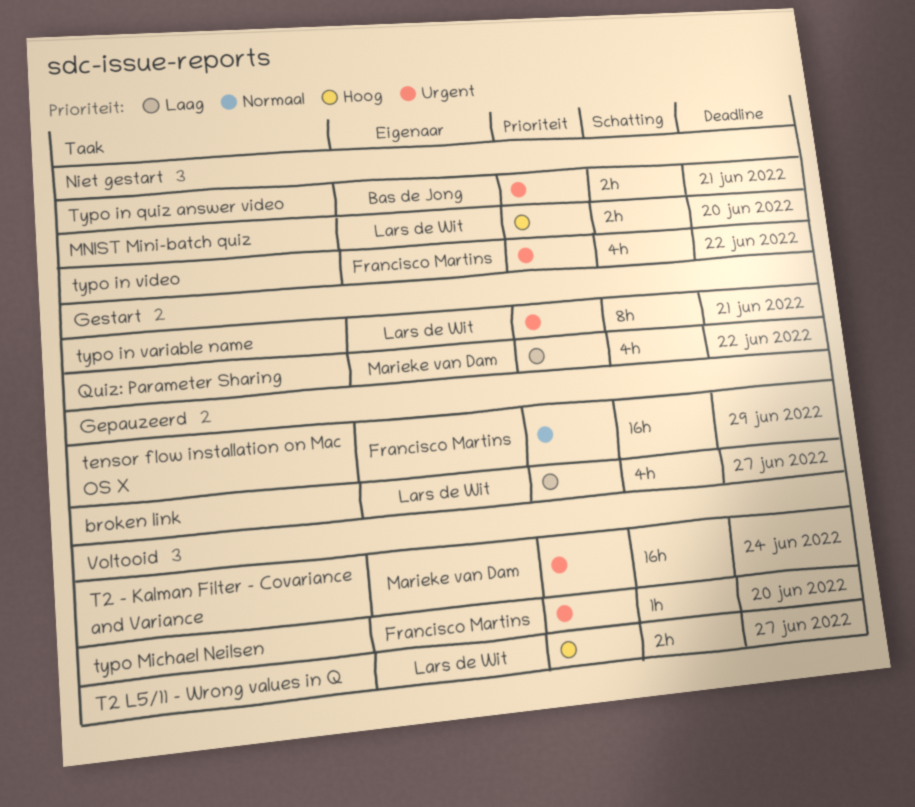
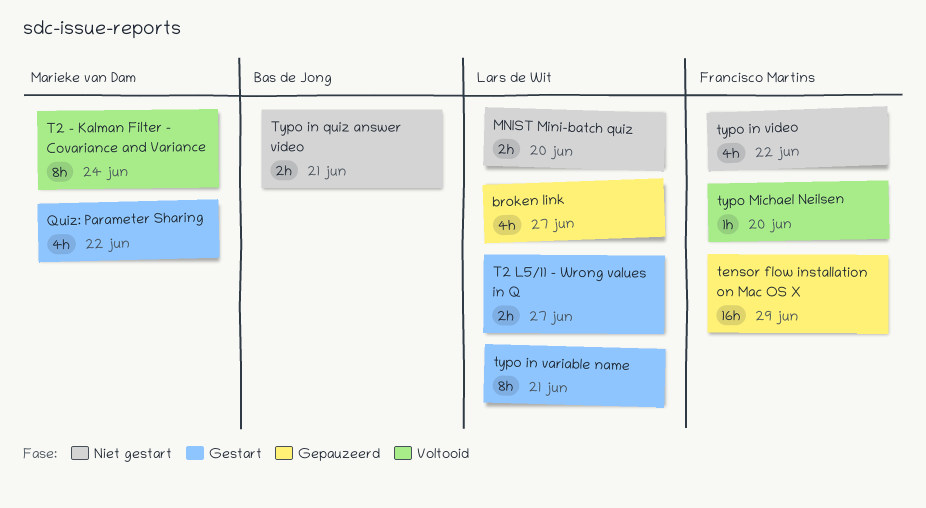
T2 - Kalman Filter - Covariance and Variance, estimate: 16h -> 8h
T2 L5/11 - Wrong values in Q, status: Voltooid -> Gestart

